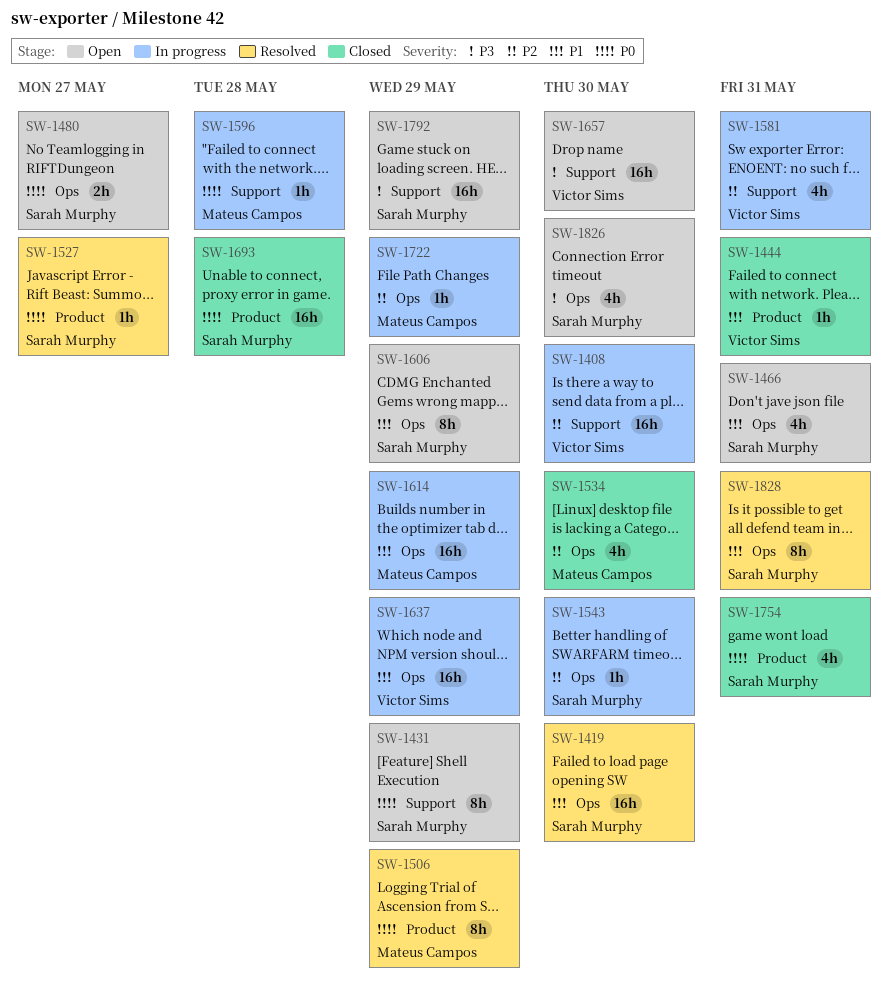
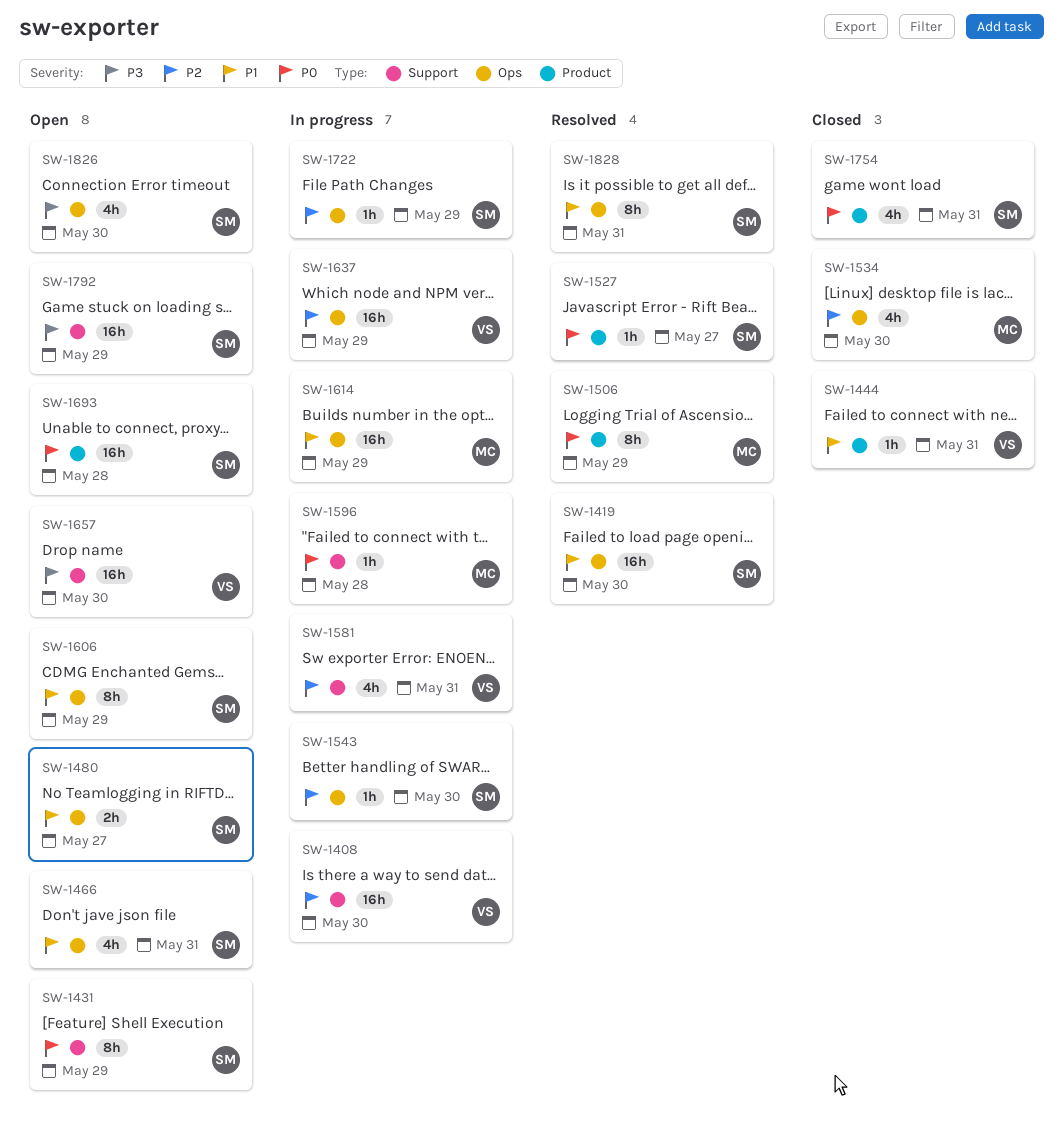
SW-1480, priority: P0 -> P1
SW-1637, priority: P1 -> P2
SW-1693, status: Closed -> Open
SW-1722, owner: Mateus Campos -> Sarah Murphy

